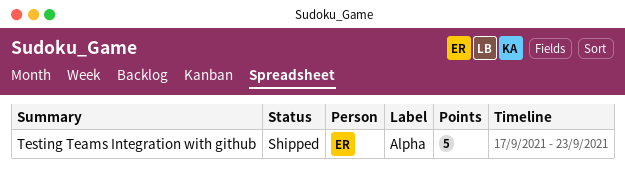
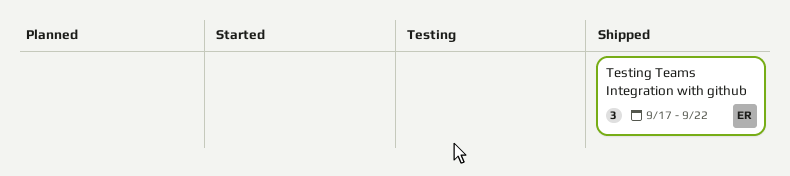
Testing Teams Integration with github, estimate: 5 -> 3
Testing Teams Integration with github, due: Sep 23 -> Sep 22

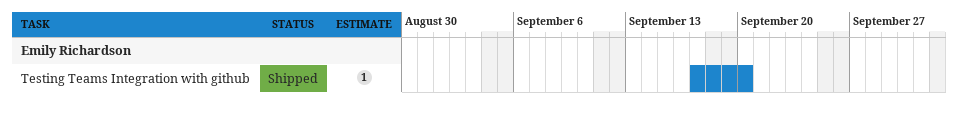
Testing Teams Integration with github, estimate: 3 -> 1
Testing Teams Integration with github, due: Sep 22 -> Sep 20

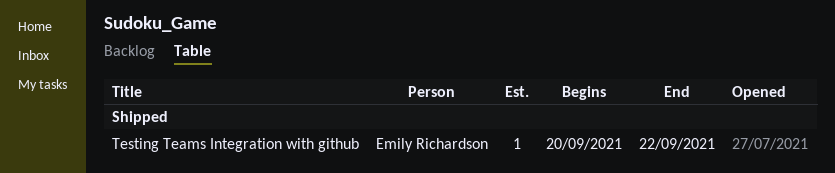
Testing Teams Integration with github, start: Sep 17 -> Sep 20
Testing Teams Integration with github, due: Sep 20 -> Sep 22

